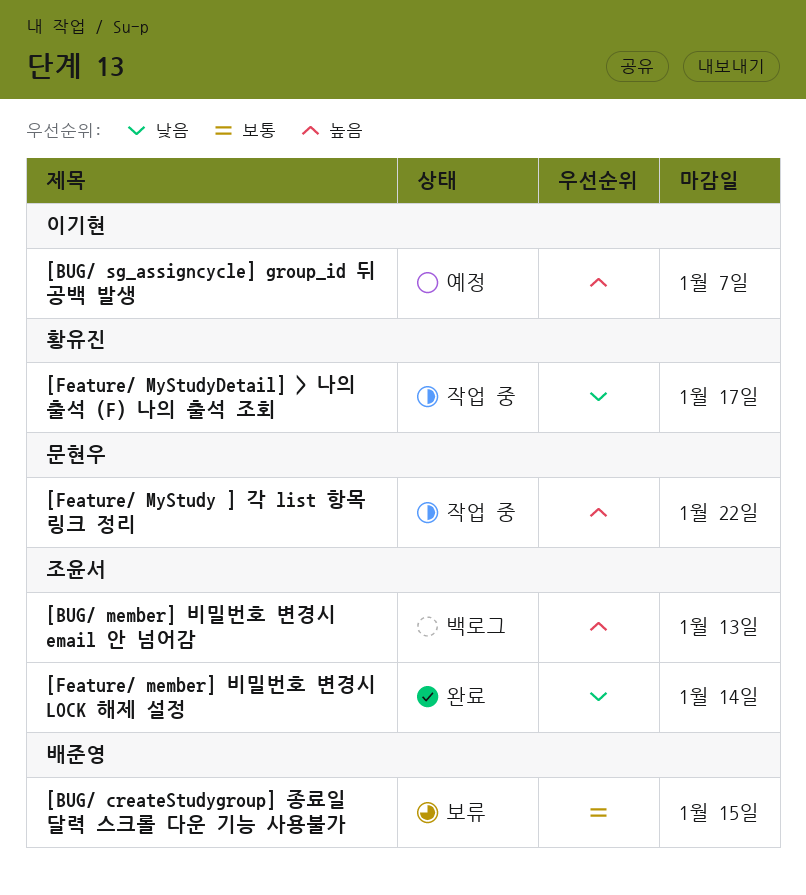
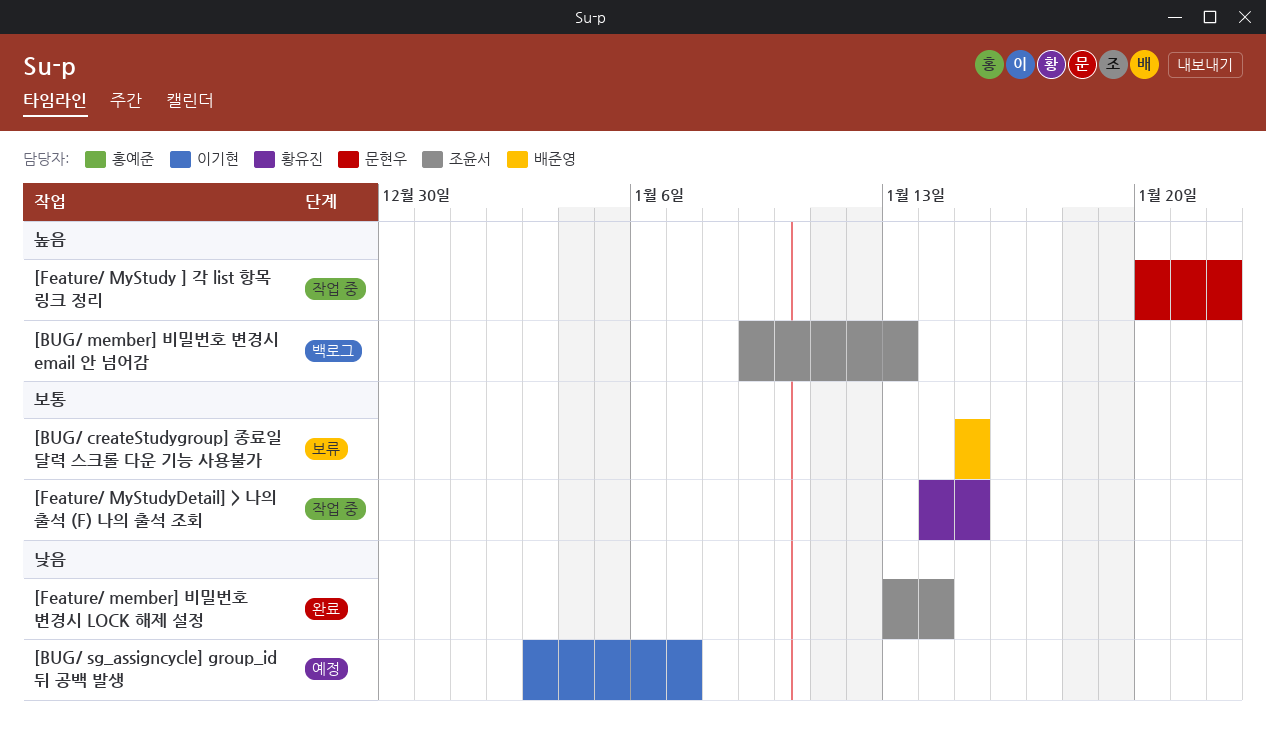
[BUG/ sg_assigncycle] group_id 뒤 공백 발생, priority: 높음 -> 낮음
[Feature/ MyStudyDetail] > 나의 출석 (F) 나의 출석 조회, priority: 낮음 -> 보통
[Feature/ MyStudyDetail] > 나의 출석 (F) 나의 출석 조회, due: Jan 17 -> Jan 15

